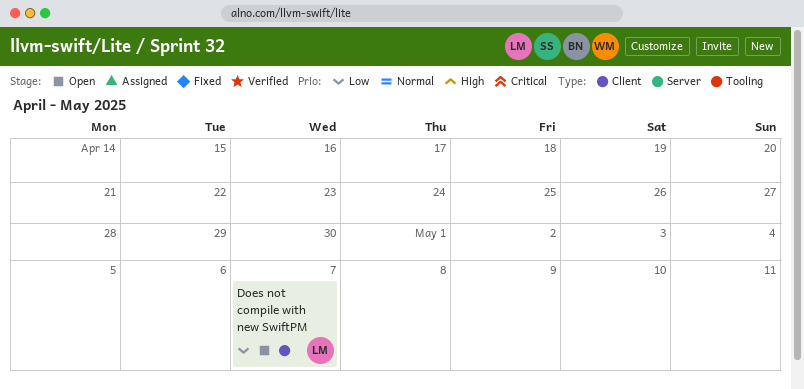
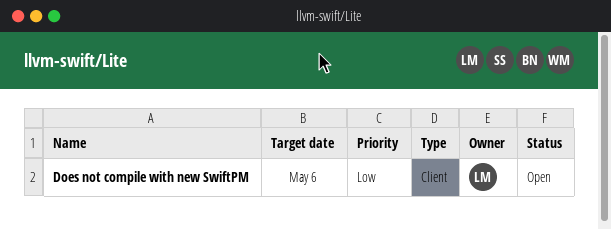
Does not compile with new SwiftPM, due: May 7 -> May 6

